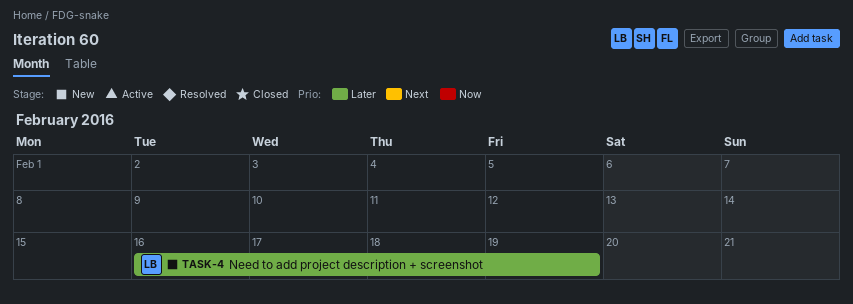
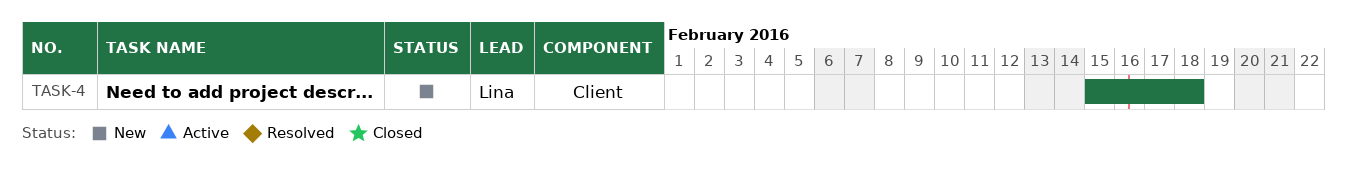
TASK-4, start: Feb 16 -> Feb 15
TASK-4, due: Feb 19 -> Feb 18

